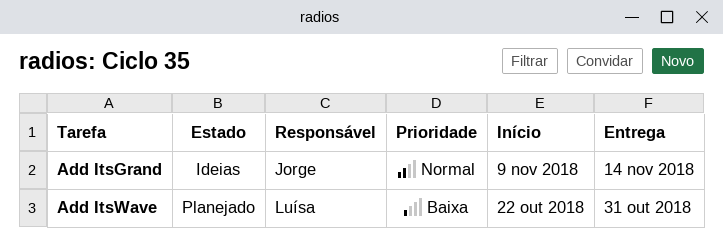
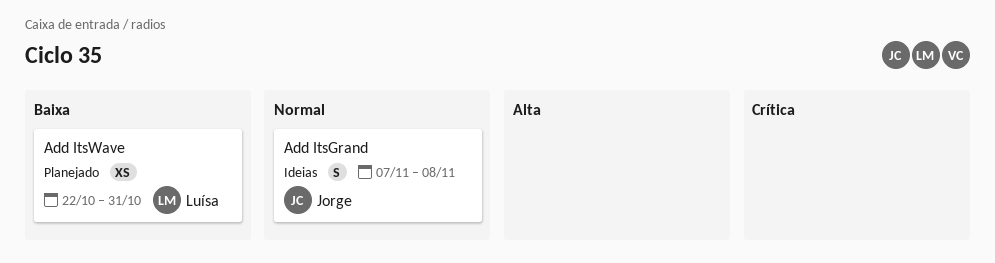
Add ItsGrand, start: Nov 9 -> Nov 7
Add ItsGrand, due: Nov 14 -> Nov 8

